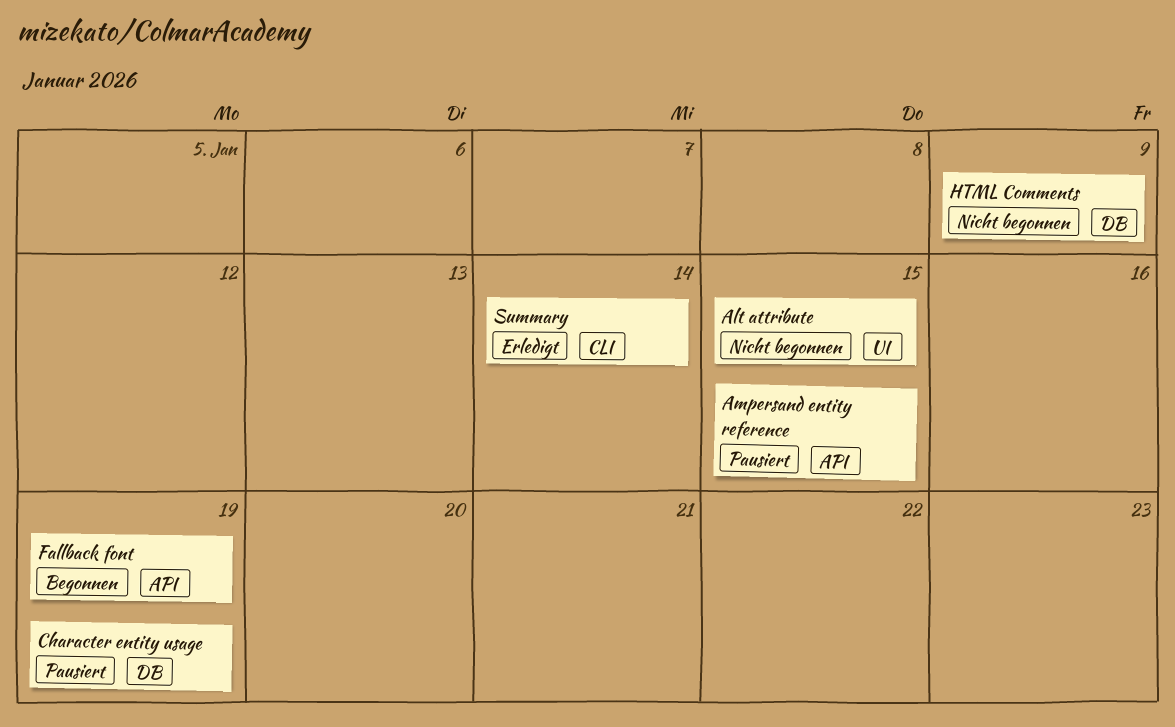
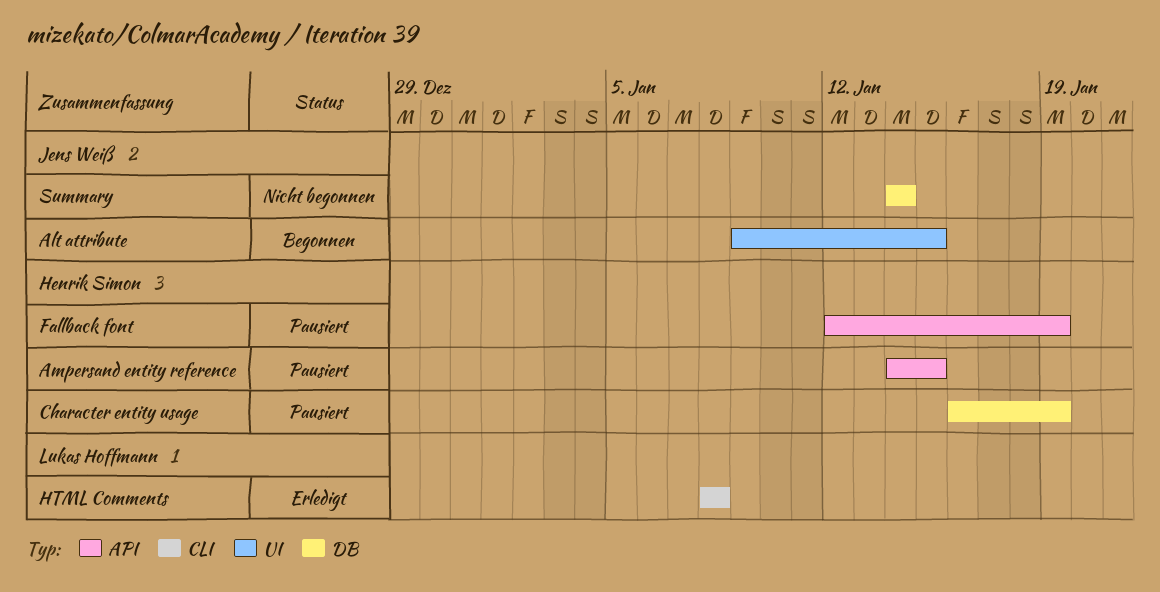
Alt attribute, status: Nicht begonnen -> Begonnen
Fallback font, status: Begonnen -> Pausiert
HTML Comments, status: Nicht begonnen -> Erledigt
HTML Comments, label: DB -> CLI
HTML Comments, due: Jan 9 -> Jan 8
Summary, status: Erledigt -> Nicht begonnen
Summary, label: CLI -> DB

